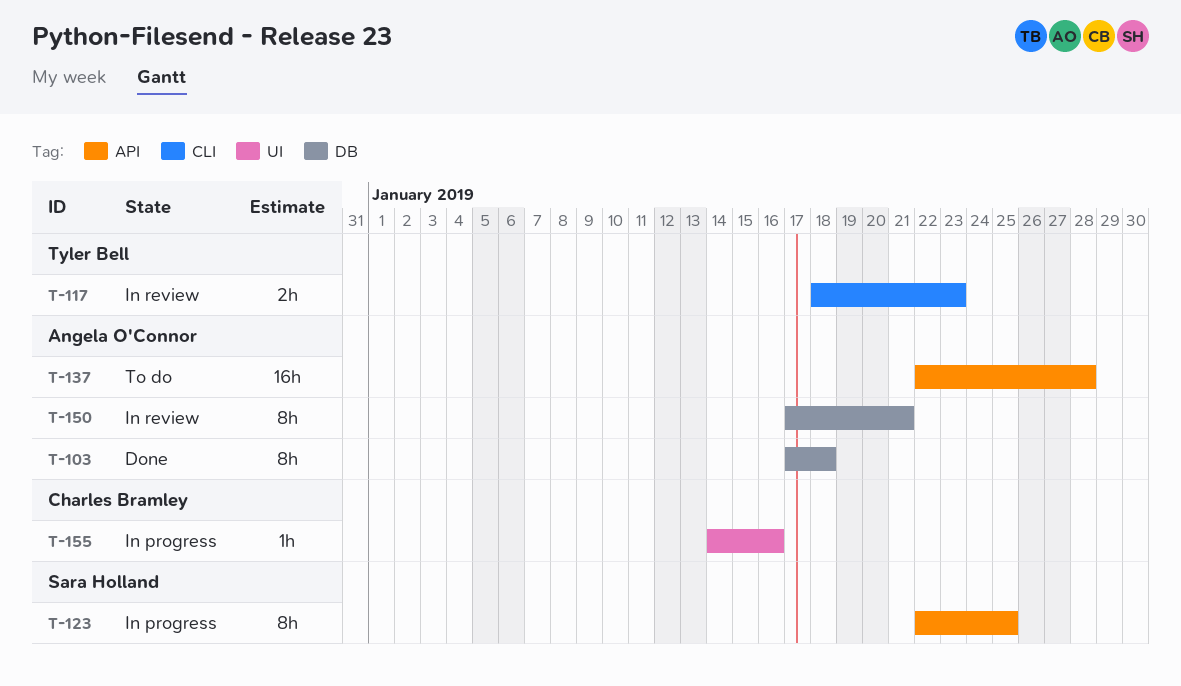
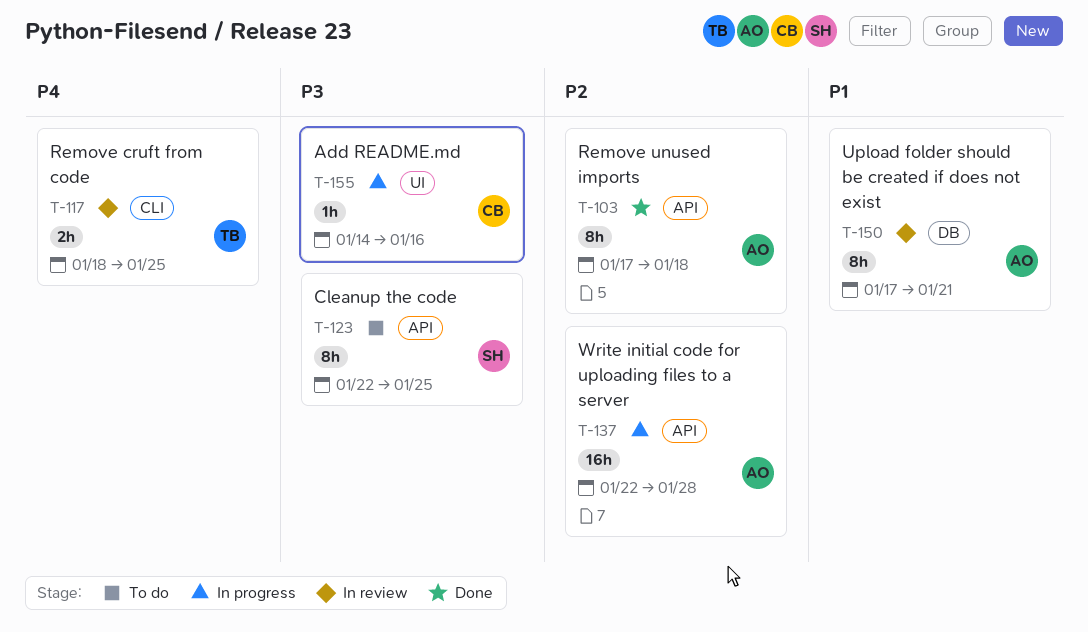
T-103, label: DB -> API
T-117, due: Jan 23 -> Jan 25
T-123, status: In progress -> To do
T-137, status: To do -> In progress

